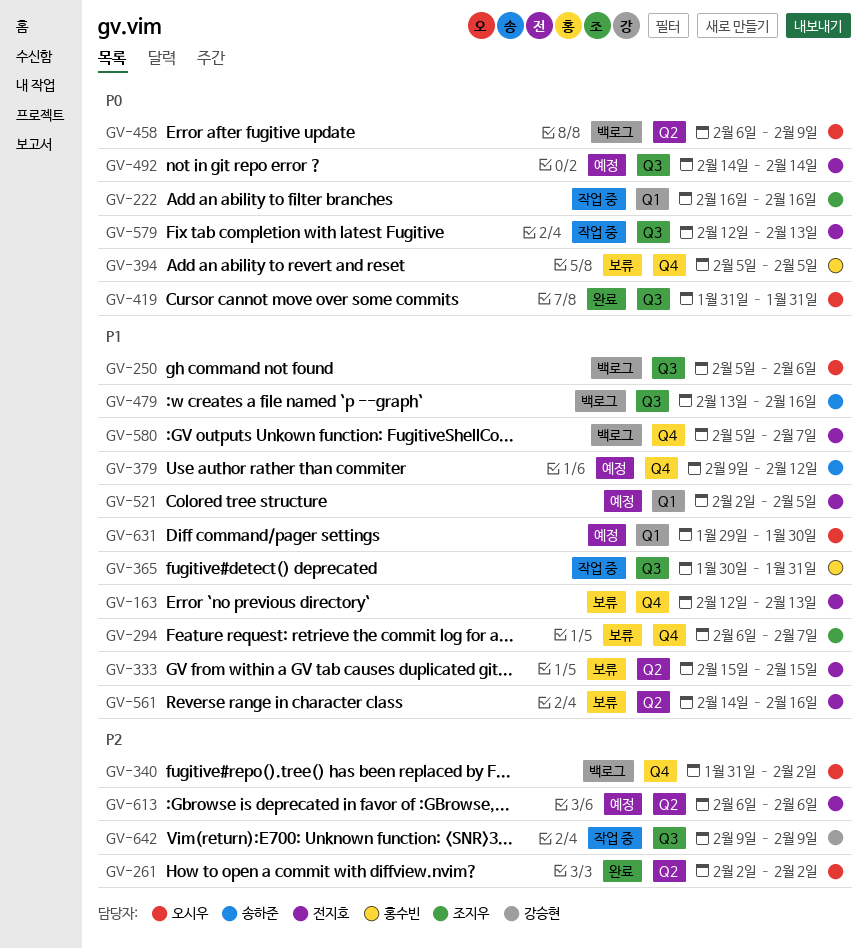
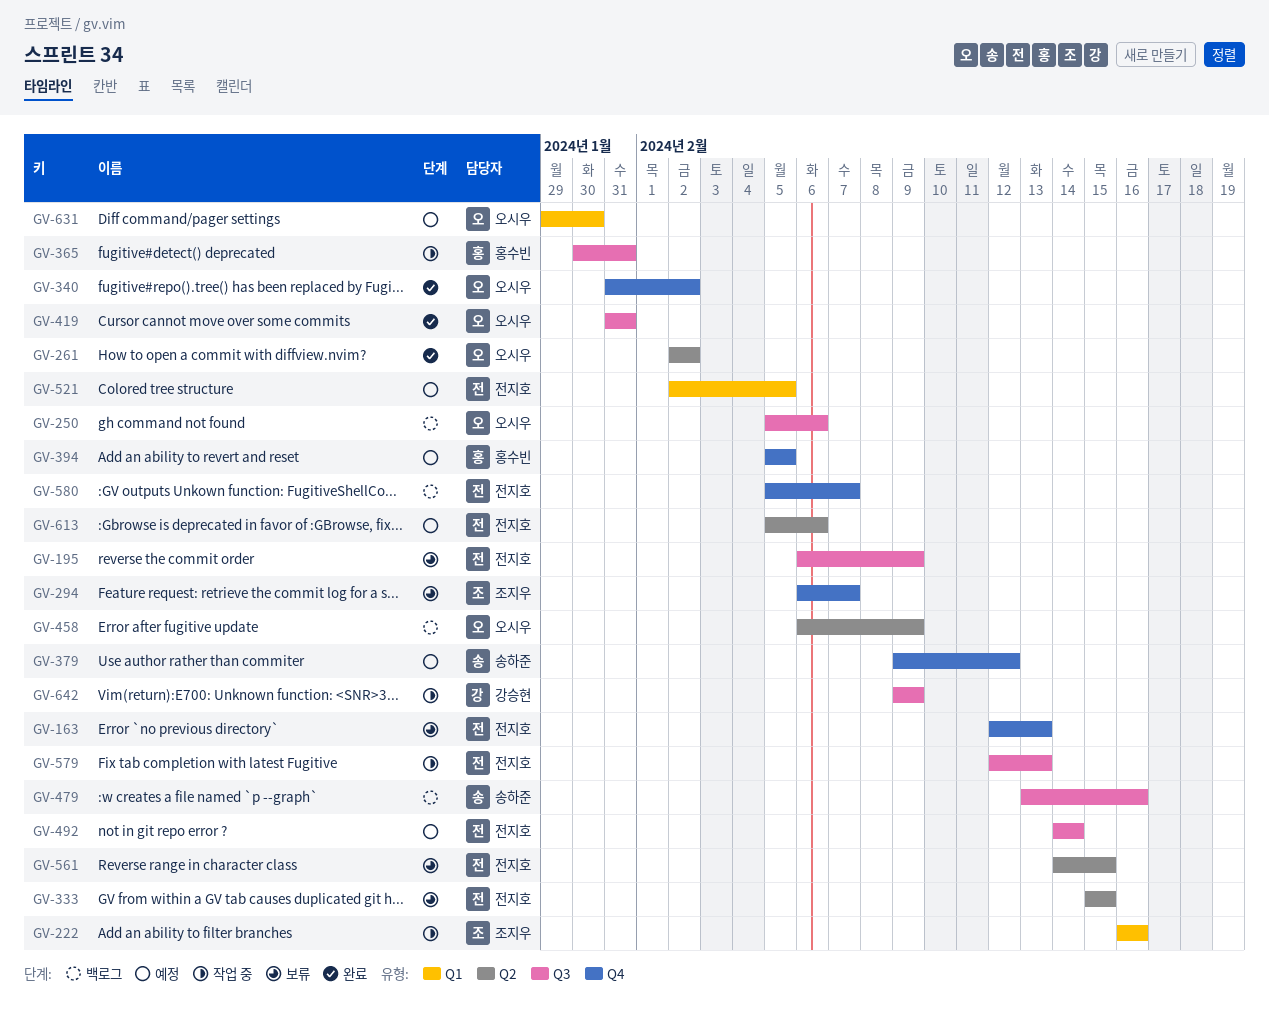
GV-195: none -> present
GV-340, status: 백로그 -> 완료
GV-394, status: 보류 -> 예정
GV-561, due: Feb 16 -> Feb 15
GV-613, start: Feb 6 -> Feb 5

